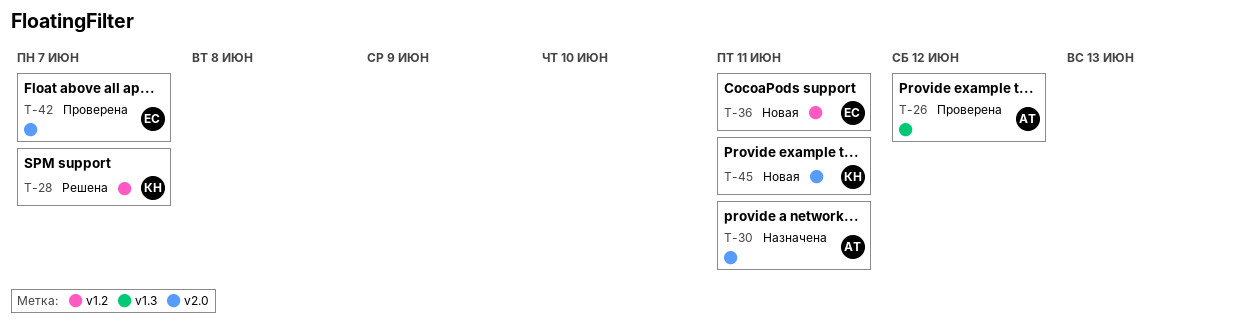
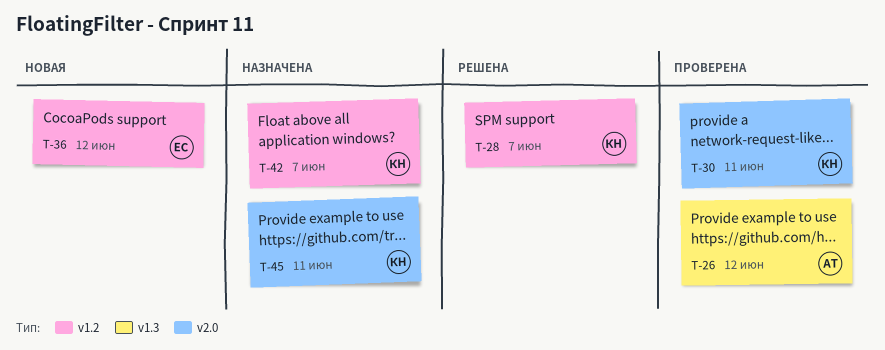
T-30, status: Назначена -> Проверена
T-30, owner: АТ -> КН
T-36, due: Jun 11 -> Jun 12
T-42, status: Проверена -> Назначена
T-42, owner: ЕС -> КН
T-42, label: v2.0 -> v1.2
T-45, status: Новая -> Назначена

